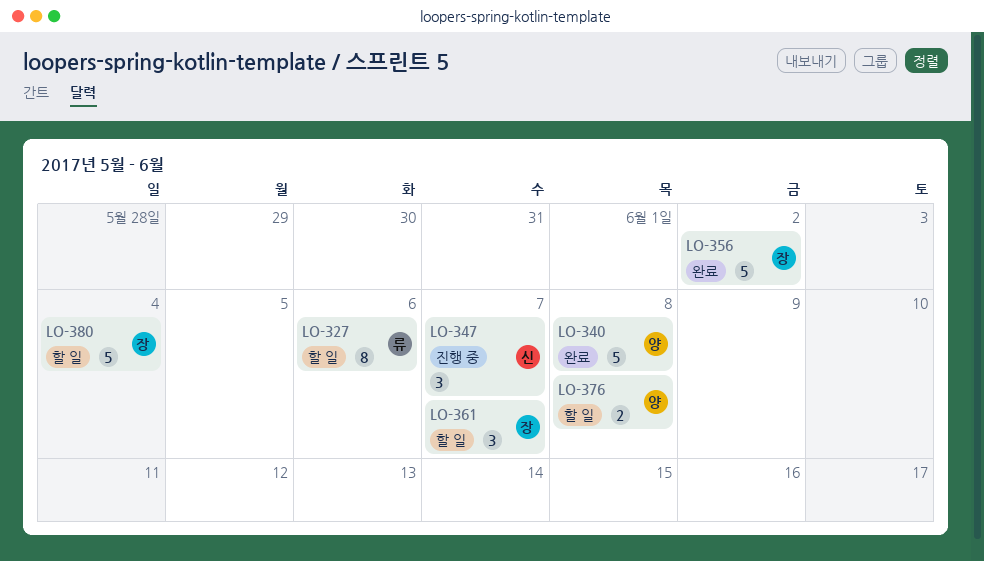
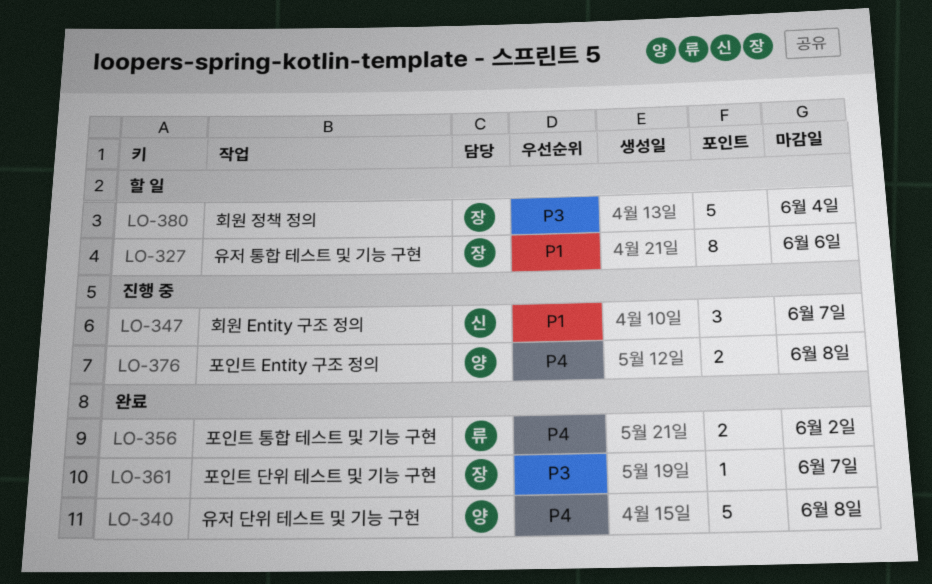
LO-327, owner: 류 -> 장
LO-356, owner: 장 -> 류
LO-356, estimate: 5 -> 2
LO-361, status: 할 일 -> 완료
LO-361, estimate: 3 -> 1
LO-376, status: 할 일 -> 진행 중

